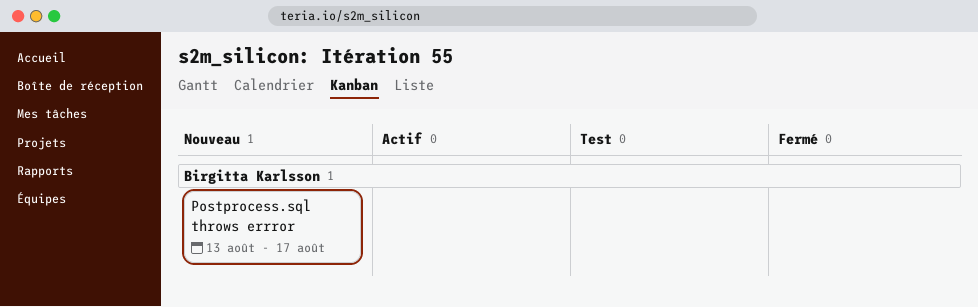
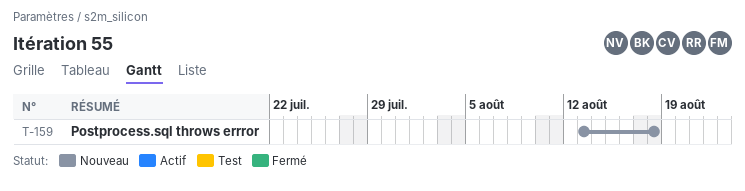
Postprocess.sql throws errror, due: Aug 17 -> Aug 18

